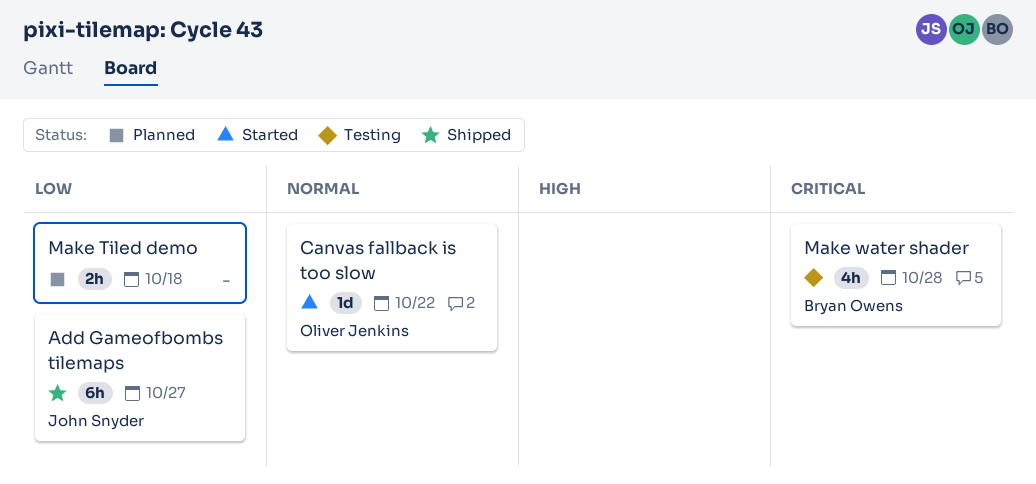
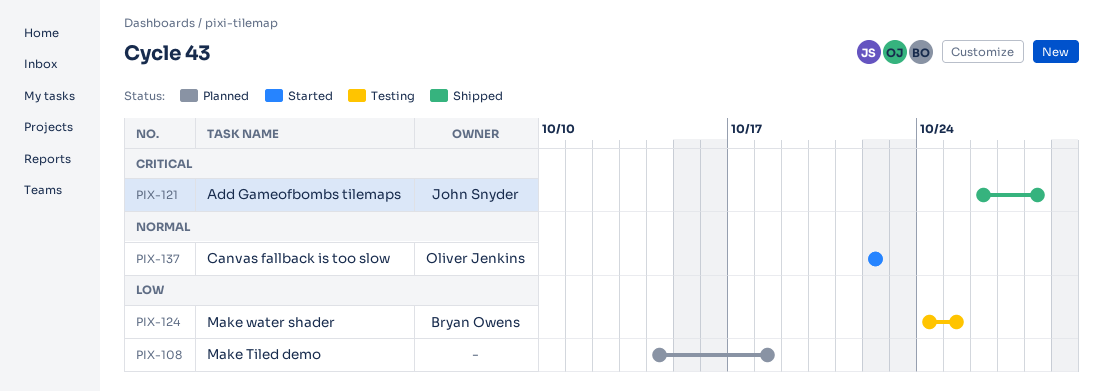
Add Gameofbombs tilemaps, priority: Low -> Critical
Add Gameofbombs tilemaps, due: Oct 27 -> Oct 28
Make water shader, priority: Critical -> Low
Make water shader, due: Oct 28 -> Oct 25

